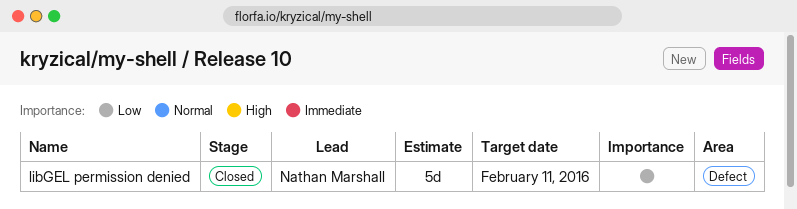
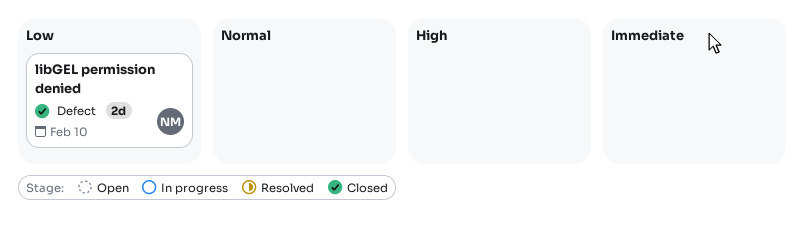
libGEL permission denied, estimate: 5d -> 2d
libGEL permission denied, due: Feb 11 -> Feb 10

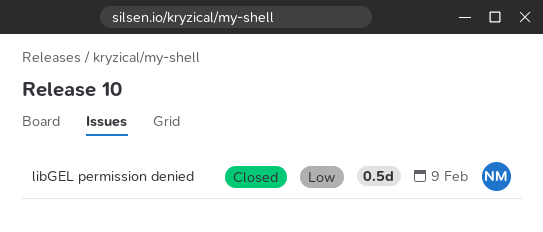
libGEL permission denied, estimate: 2d -> 0.5d
libGEL permission denied, due: Feb 10 -> Feb 9

